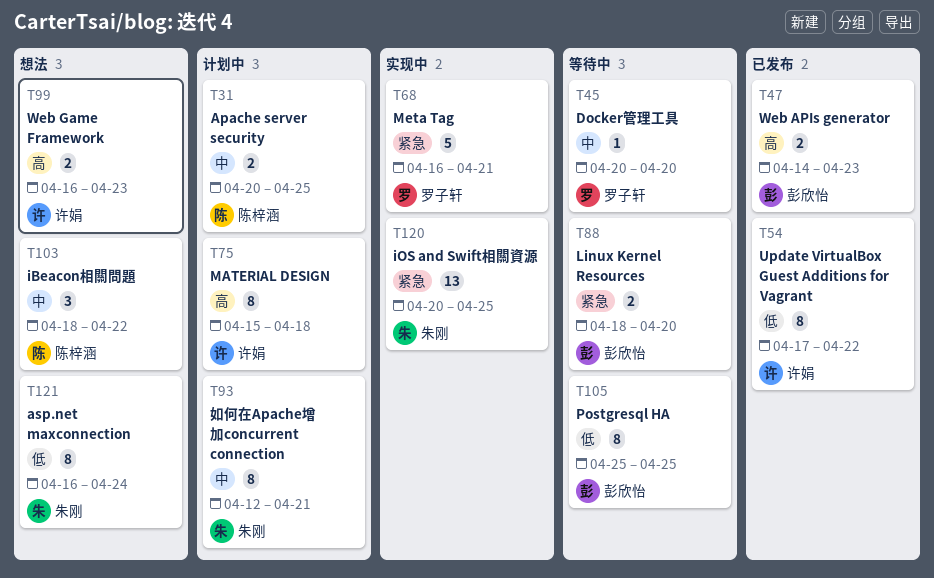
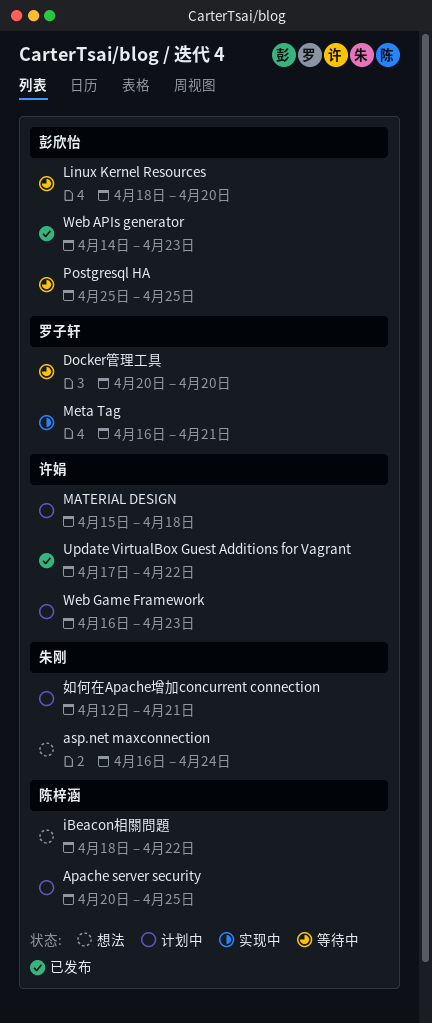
iOS and Swift相關資源: present -> none
Web Game Framework, status: 想法 -> 计划中

